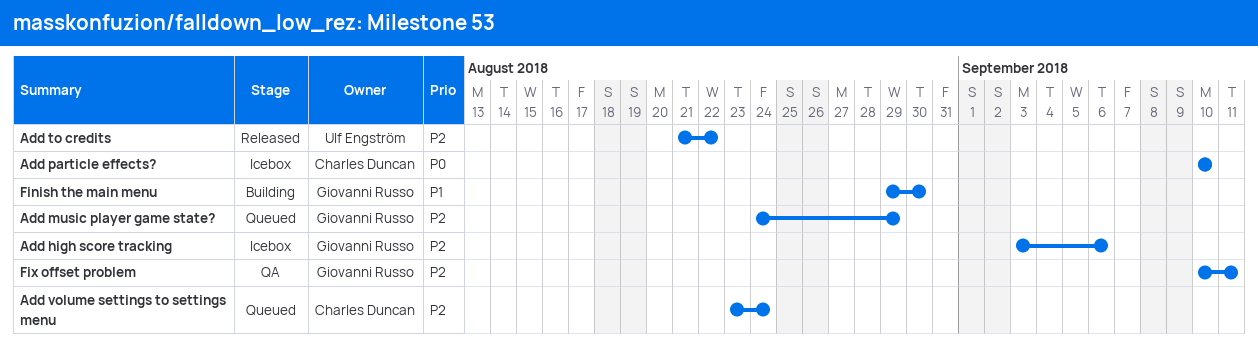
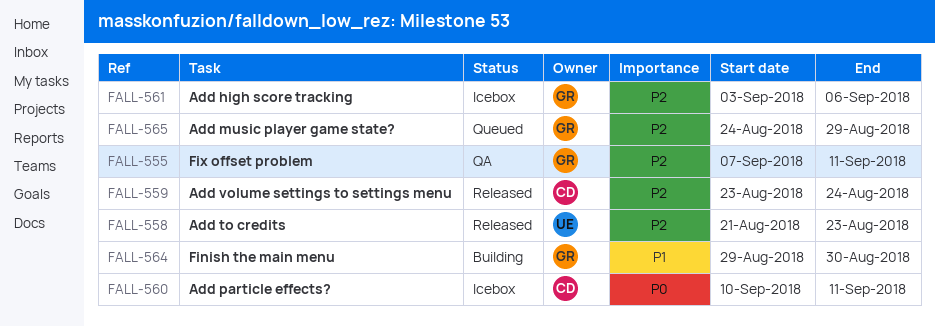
Add particle effects?, due: Sep 10 -> Sep 11
Add to credits, due: Aug 22 -> Aug 23
Add volume settings to settings menu, status: Queued -> Released
Fix offset problem, start: Sep 10 -> Sep 7

